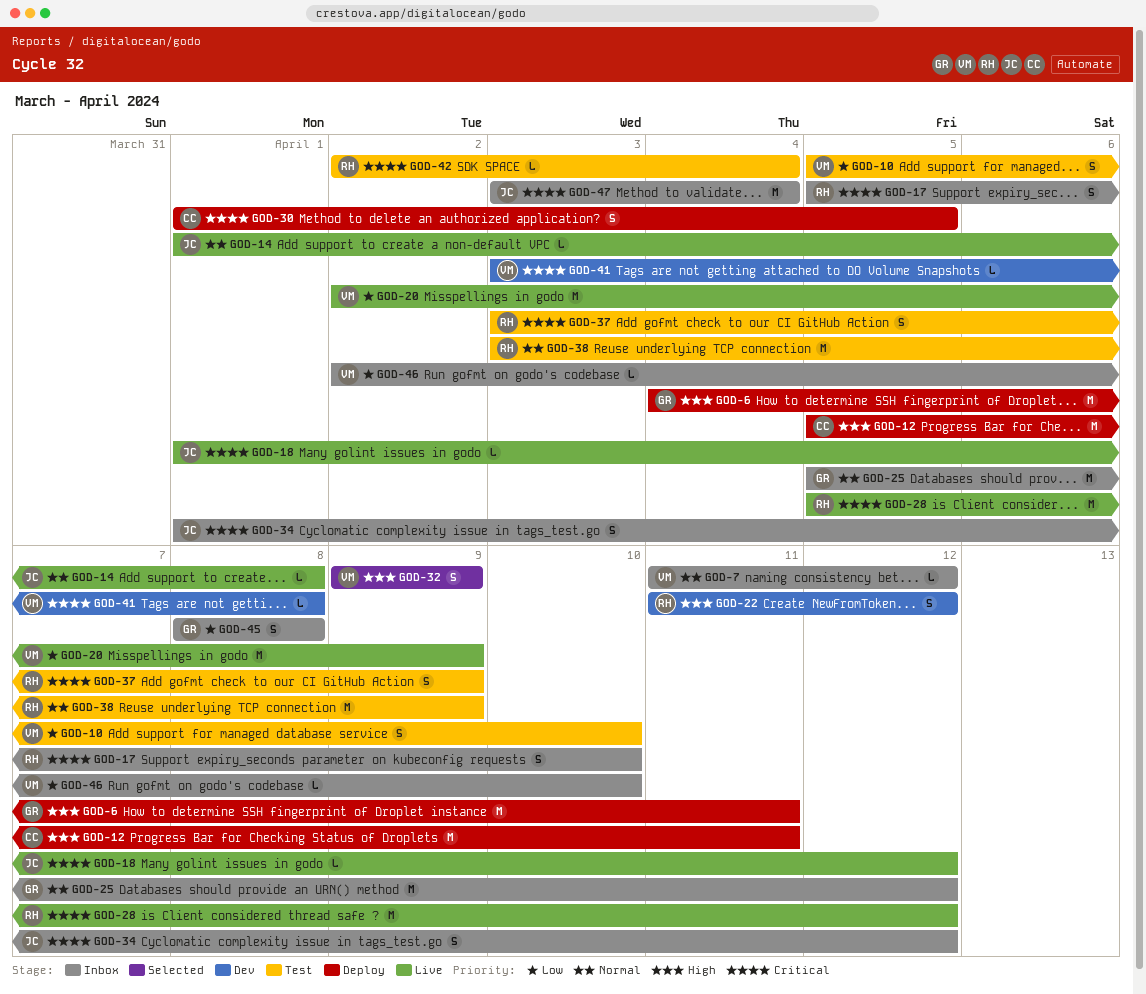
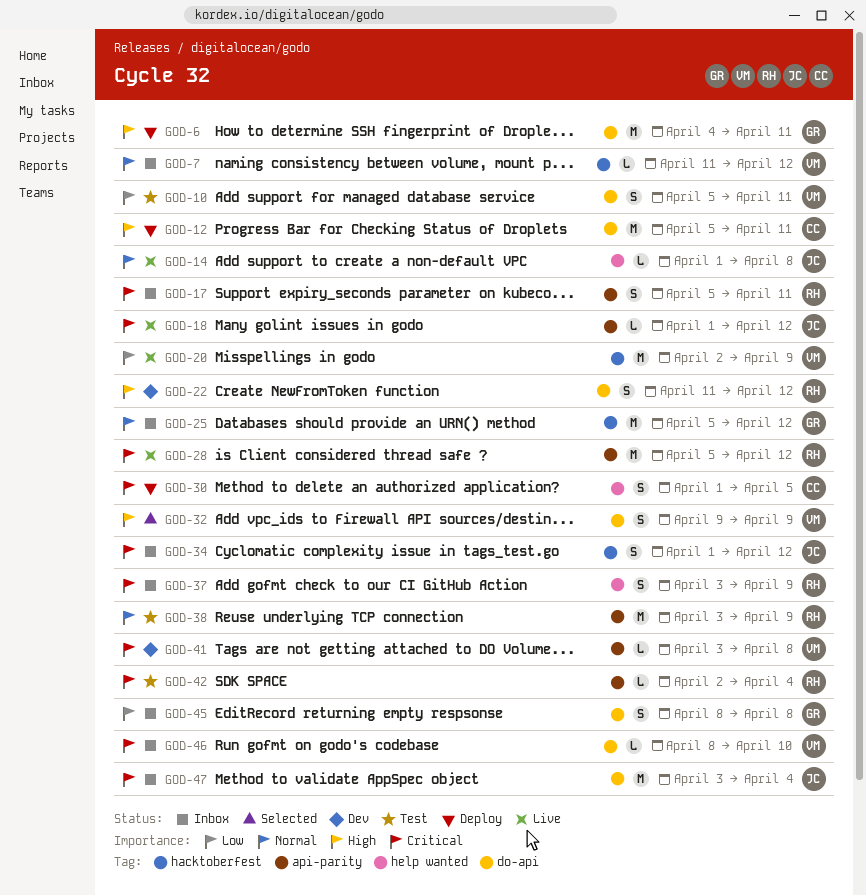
GOD-10, due: Apr 10 -> Apr 11
GOD-17, due: Apr 10 -> Apr 11
GOD-37, status: Test -> Inbox
GOD-46, priority: Low -> Critical
GOD-46, start: Apr 2 -> Apr 8

